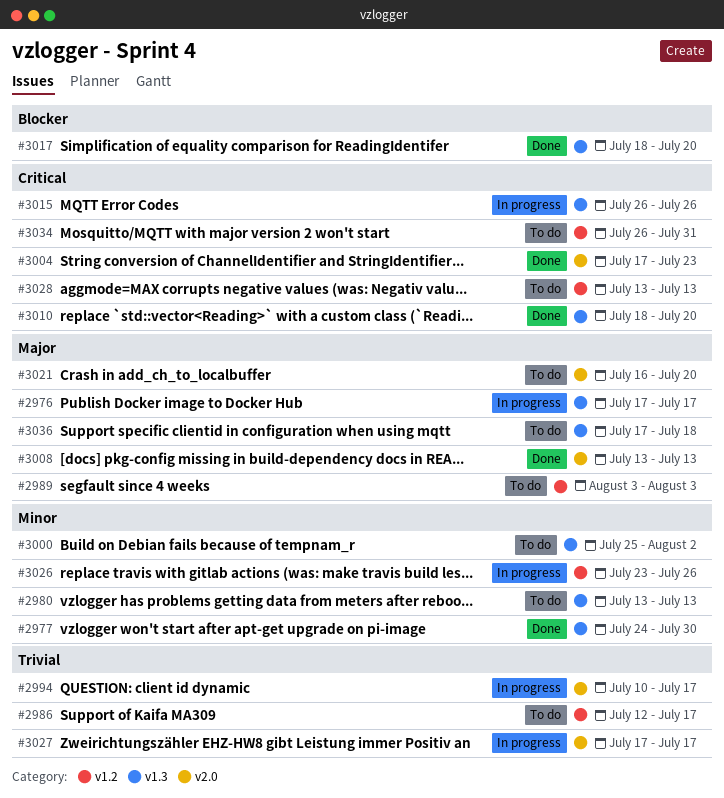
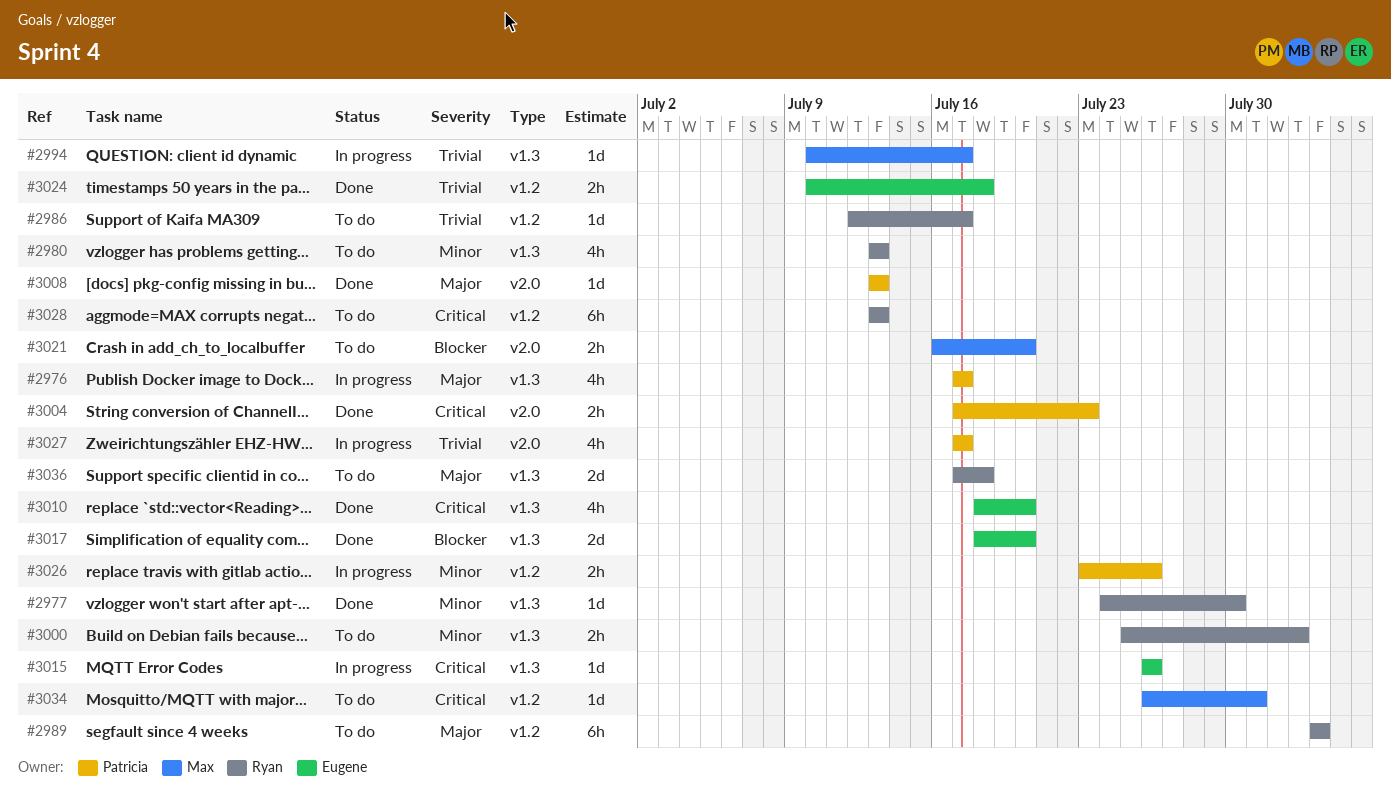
#2994, label: v2.0 -> v1.3
#3021, priority: Major -> Blocker
#3024: none -> present

